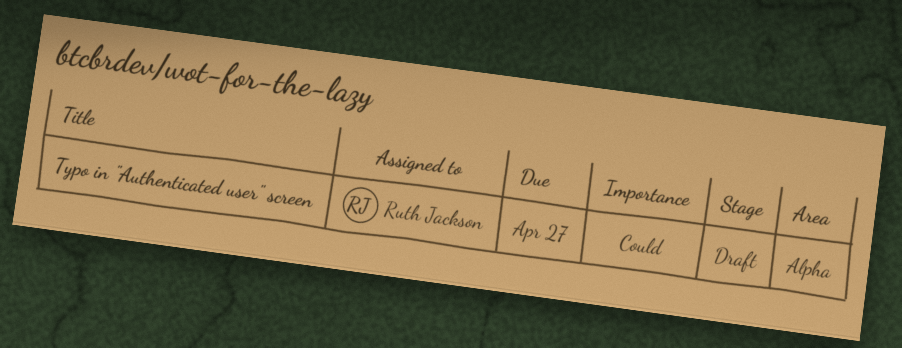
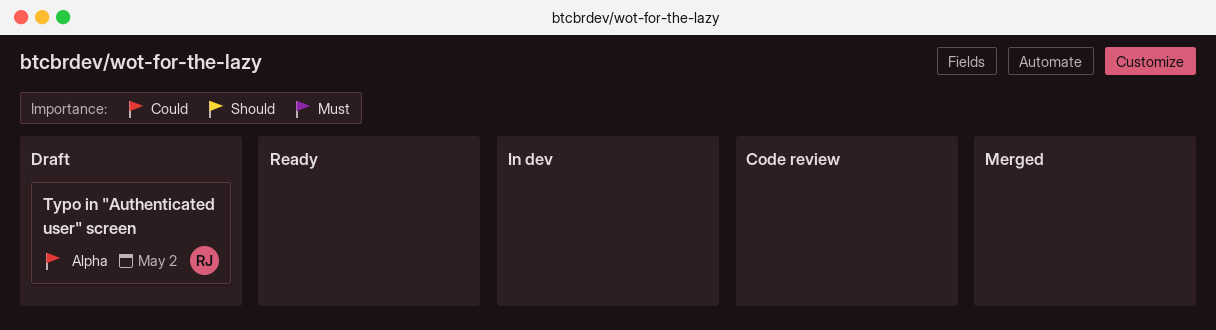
Typo in "Authenticated user" screen, due: Apr 27 -> May 2

